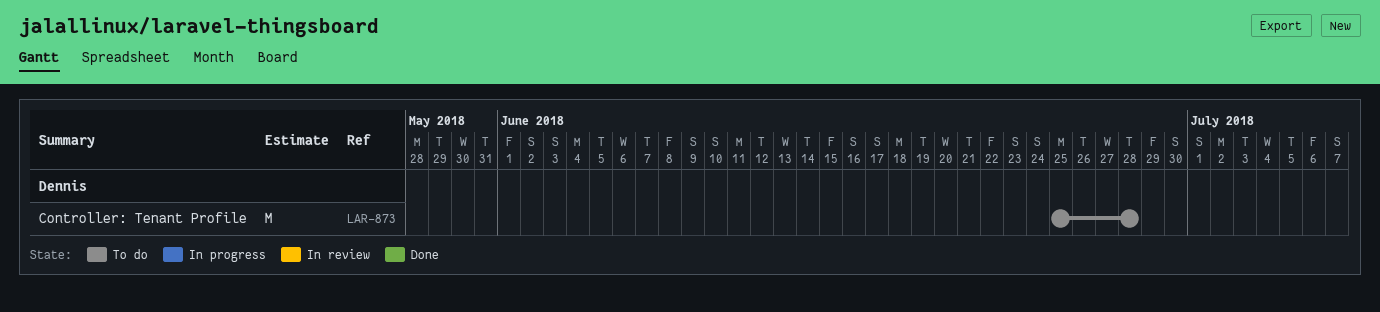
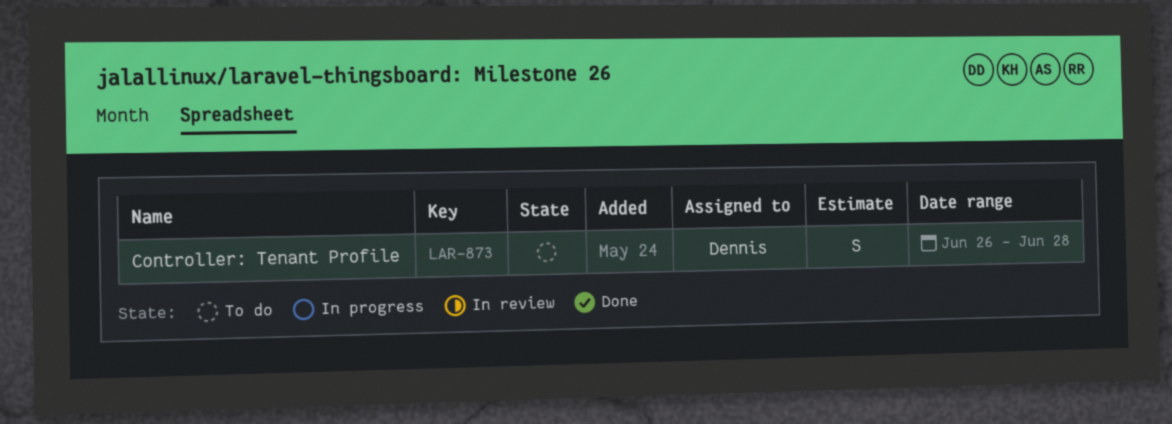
LAR-873, estimate: M -> S
LAR-873, start: Jun 25 -> Jun 26

